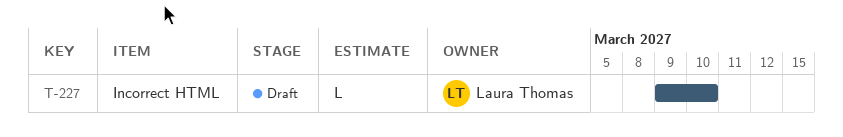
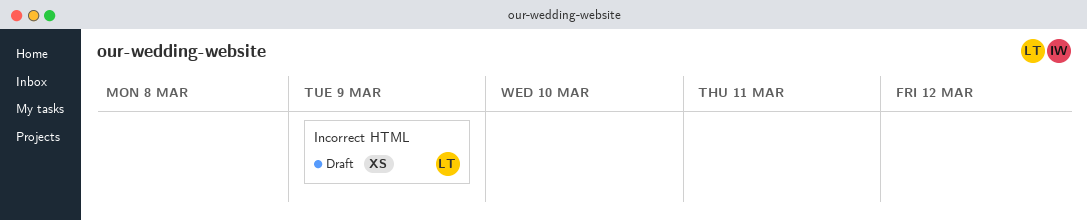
Incorrect HTML, estimate: L -> XS
Incorrect HTML, due: Mar 10 -> Mar 9

